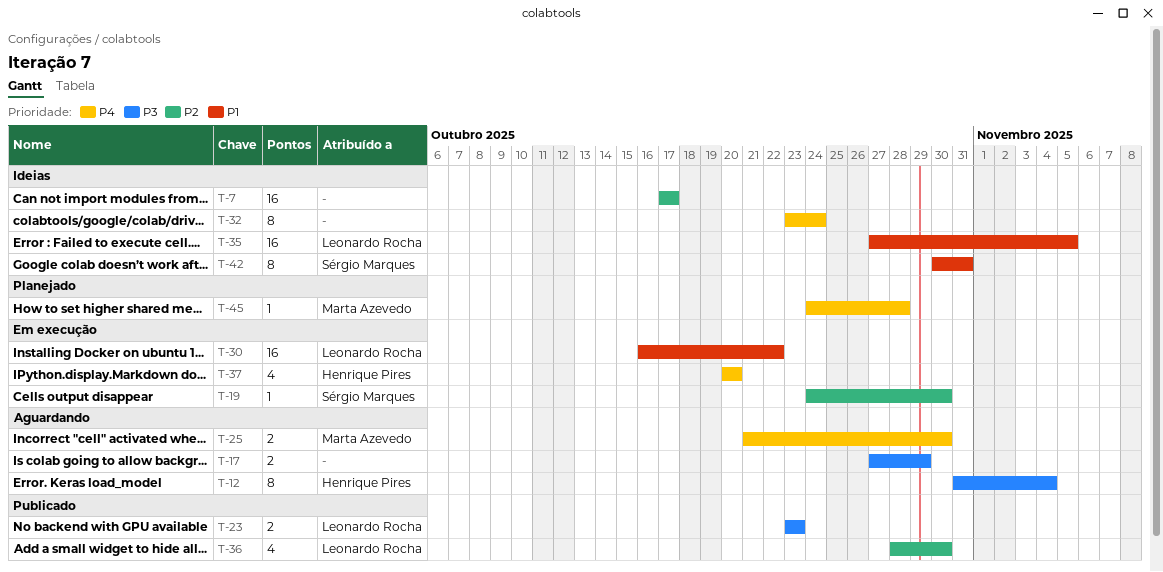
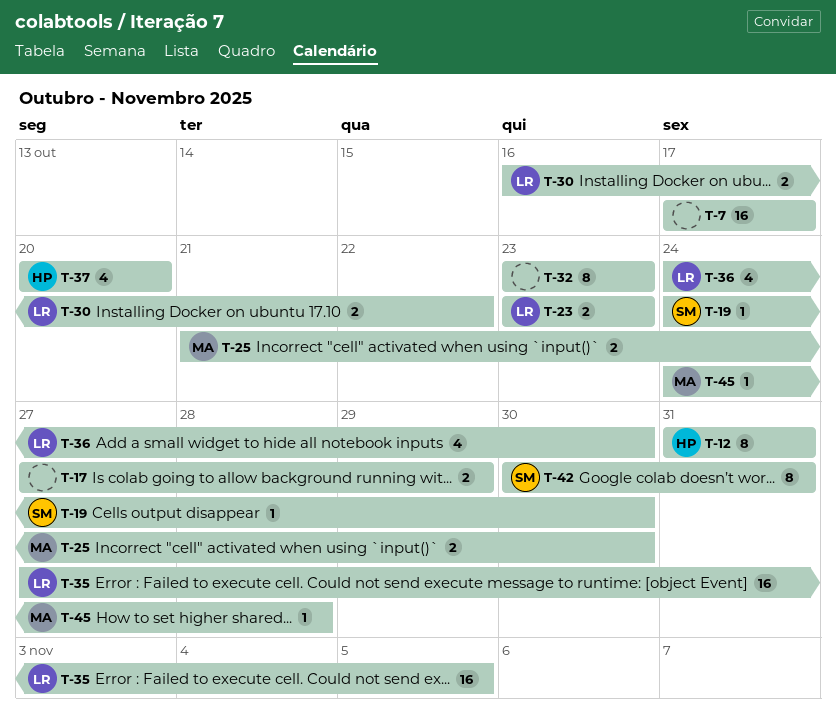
T-12, due: Nov 4 -> Oct 31
T-30, estimate: 16 -> 2
T-32, due: Oct 24 -> Oct 23
T-36, start: Oct 28 -> Oct 24

